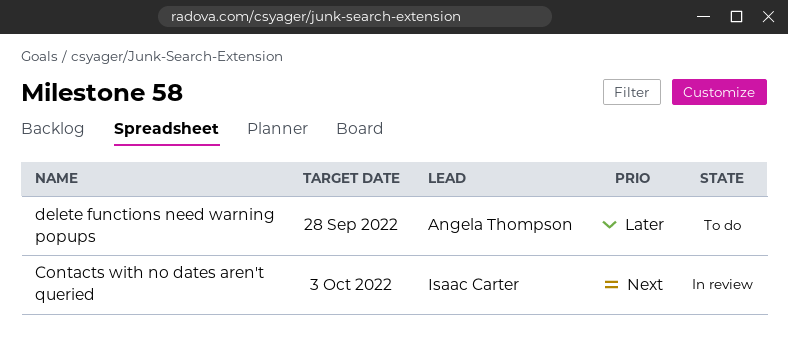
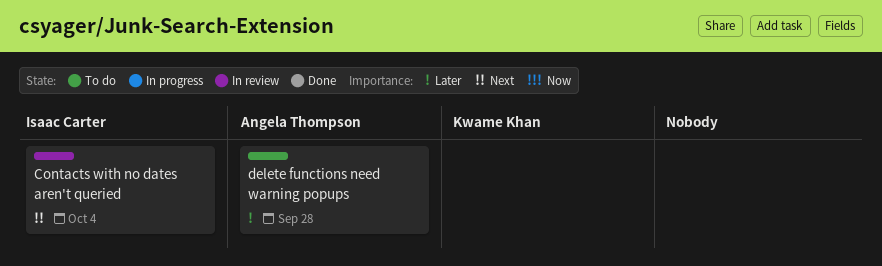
Contacts with no dates aren't queried, due: Oct 3 -> Oct 4

